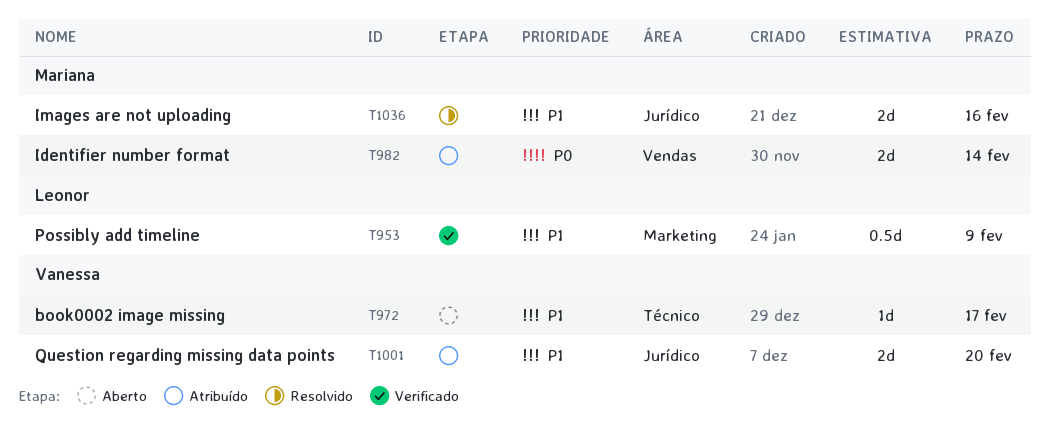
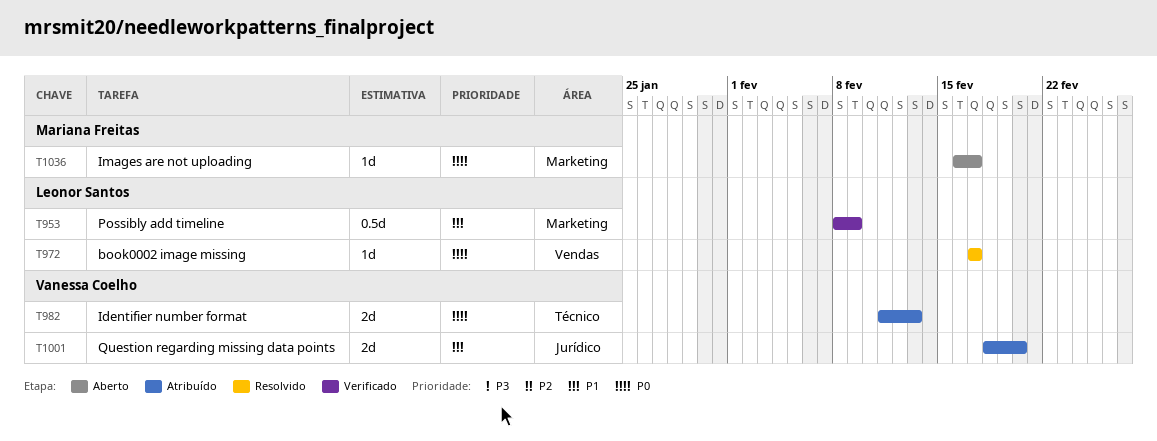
T972, status: Aberto -> Resolvido
T972, owner: Vanessa Coelho -> Leonor Santos
T972, priority: P1 -> P0
T972, label: Técnico -> Vendas
T982, owner: Mariana Freitas -> Vanessa Coelho
T982, label: Vendas -> Técnico
T982, due: Feb 14 -> Feb 13
T1036, status: Resolvido -> Aberto
T1036, priority: P1 -> P0
T1036, label: Jurídico -> Marketing
T1036, estimate: 2d -> 1d
T1036, due: Feb 16 -> Feb 17

